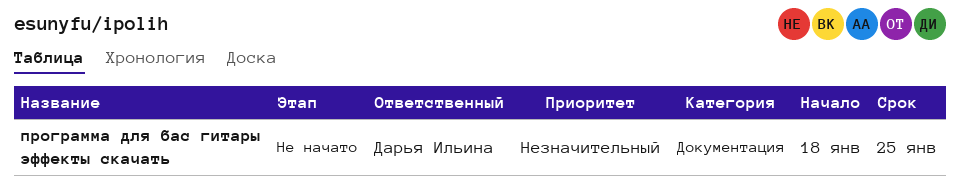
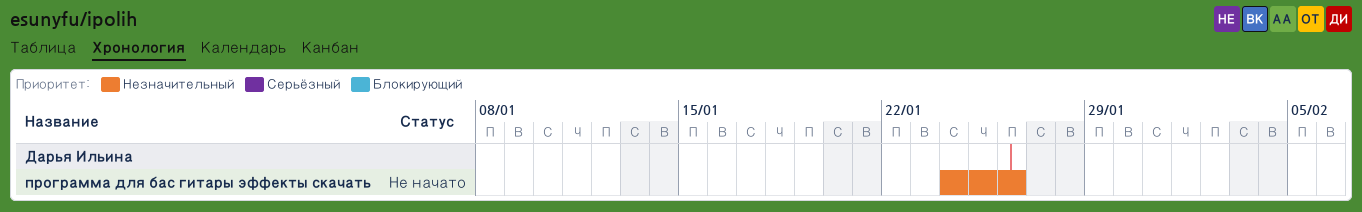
программа для бас гитары эффекты скачать, start: Jan 18 -> Jan 24
программа для бас гитары эффекты скачать, due: Jan 25 -> Jan 26

